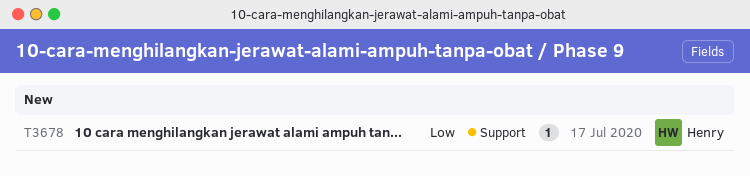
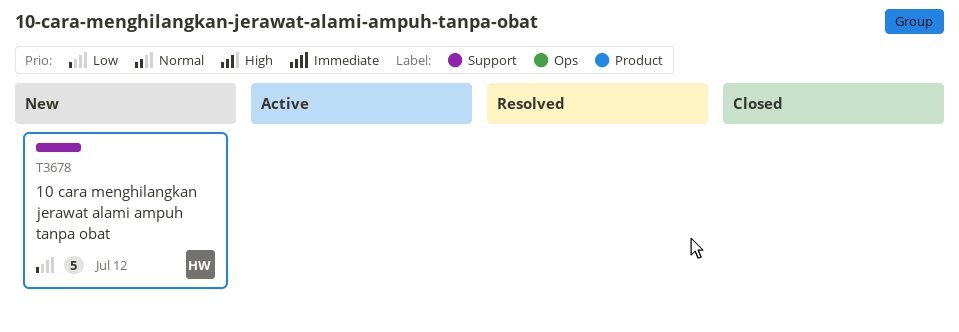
T3678, estimate: 1 -> 5
T3678, due: Jul 17 -> Jul 12

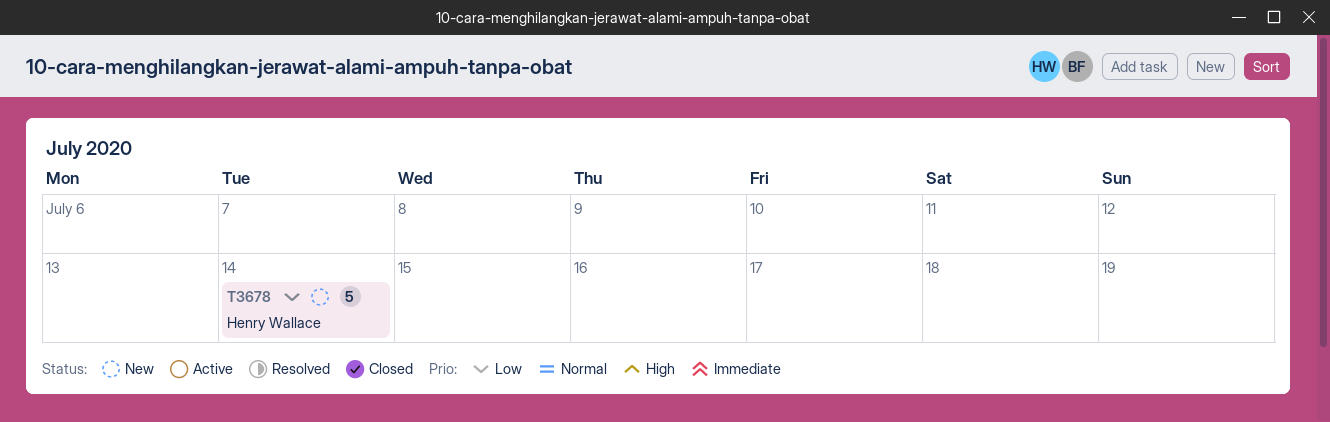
T3678, due: Jul 12 -> Jul 14

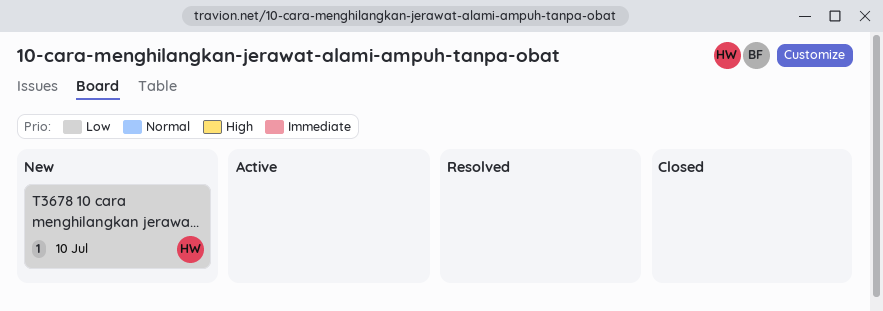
T3678, estimate: 5 -> 1
T3678, due: Jul 14 -> Jul 10

